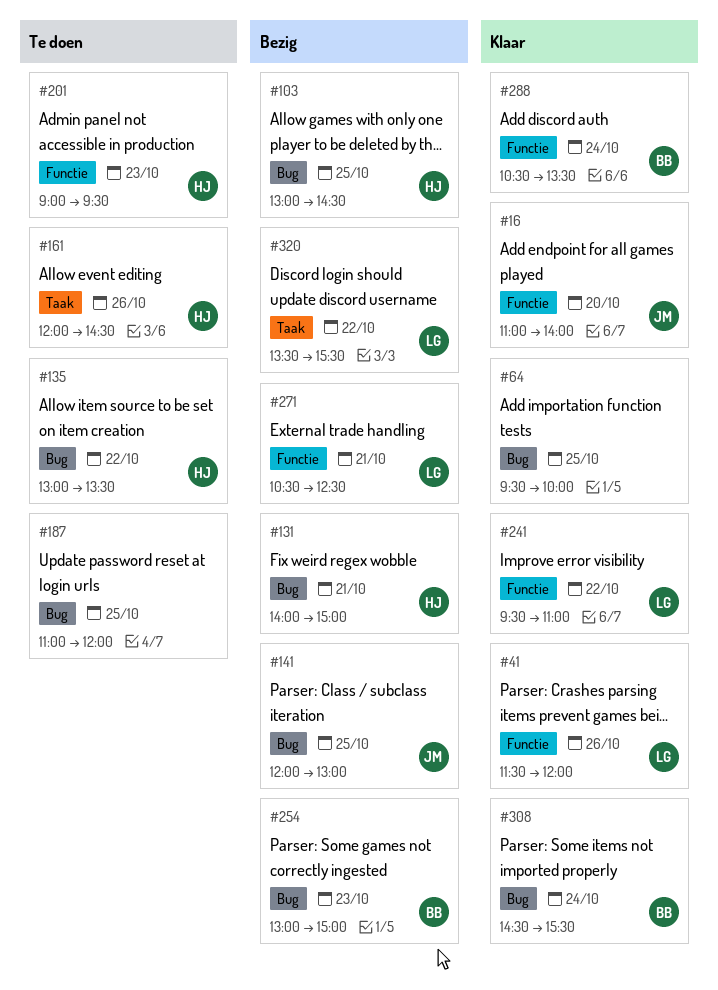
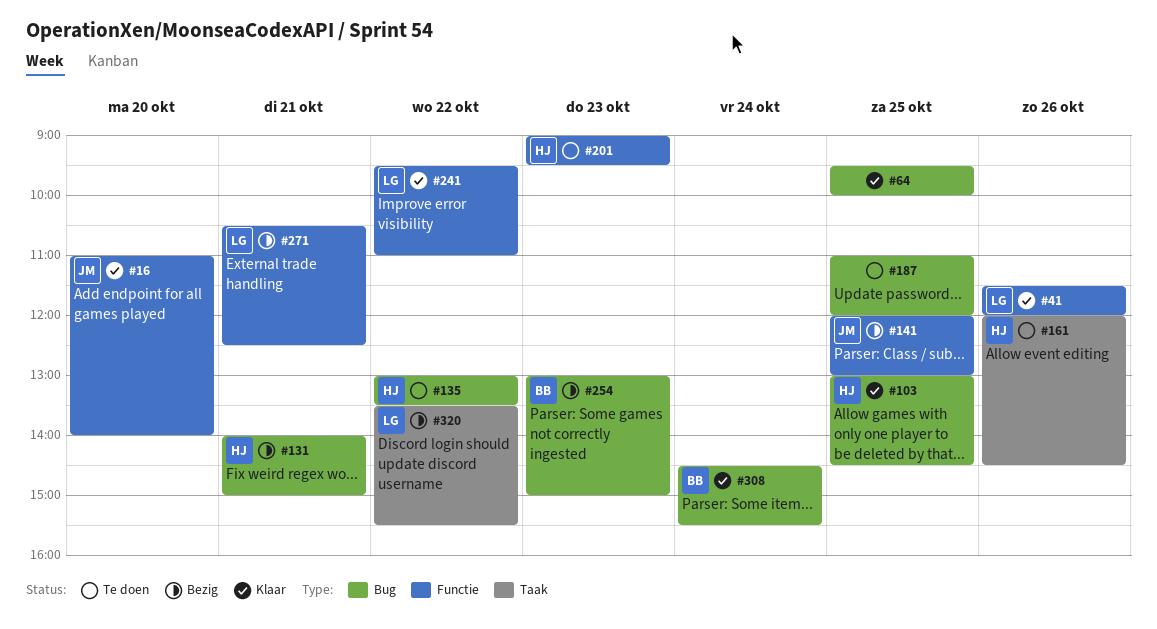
#103, status: Bezig -> Klaar
#141, label: Bug -> Functie
#288: present -> none

